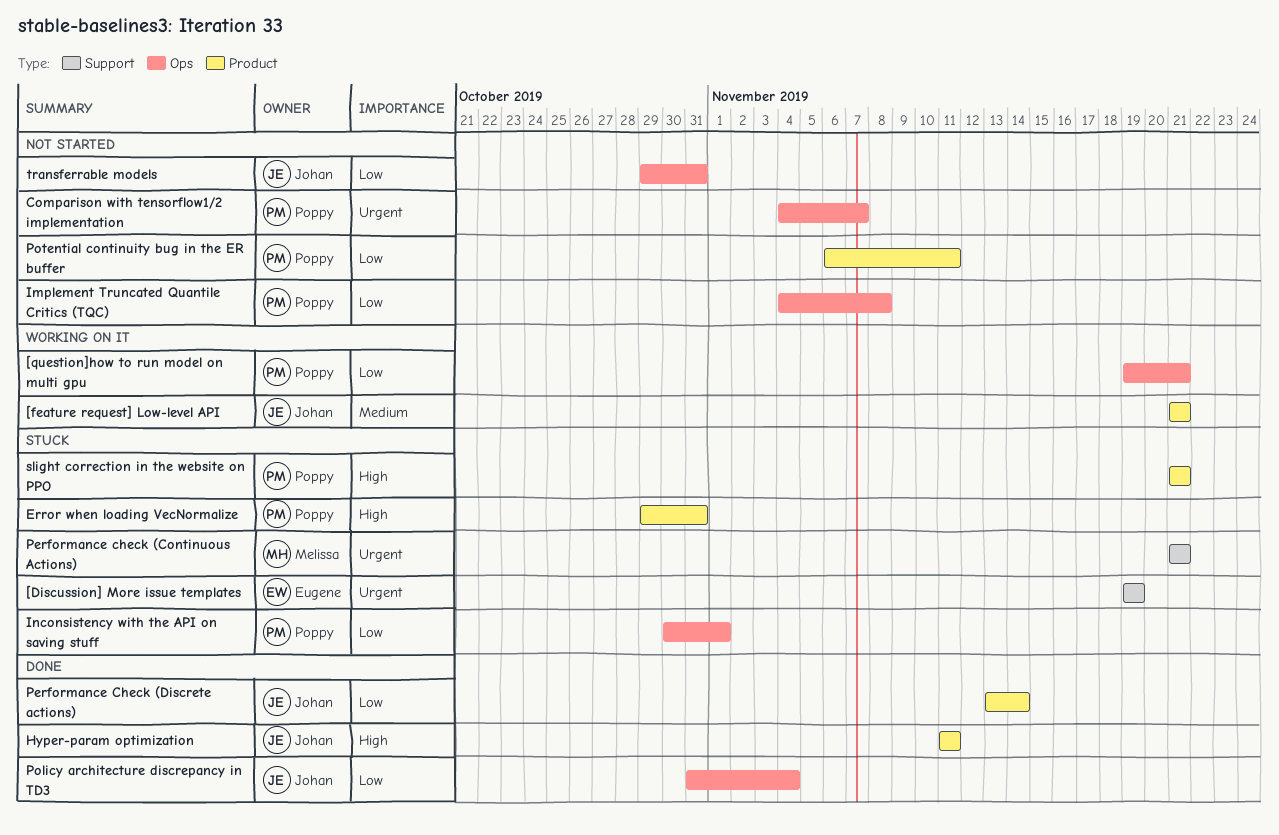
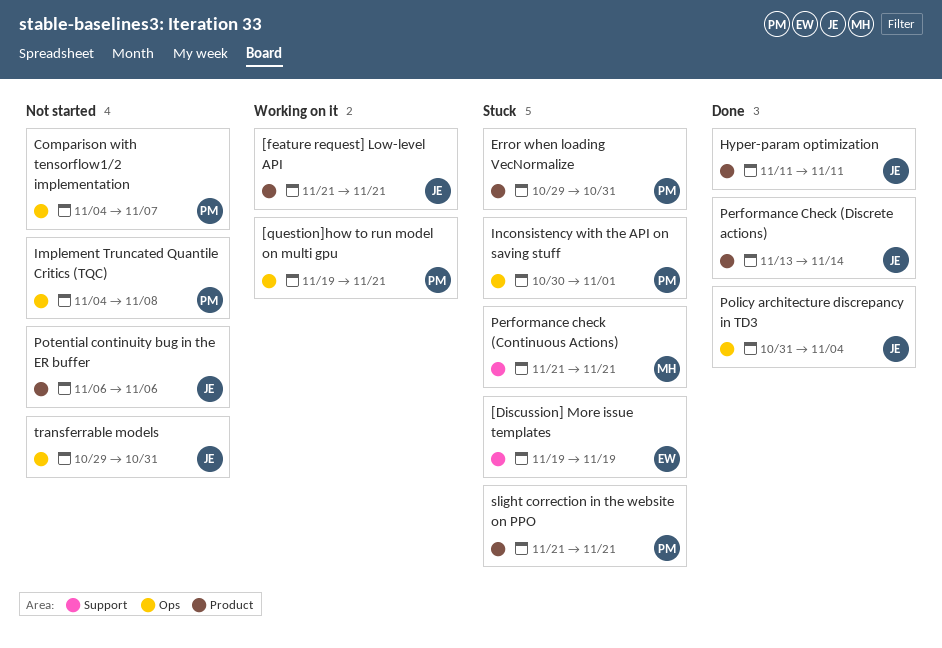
Potential continuity bug in the ER buffer, owner: Poppy -> Johan
Potential continuity bug in the ER buffer, due: Nov 11 -> Nov 6

